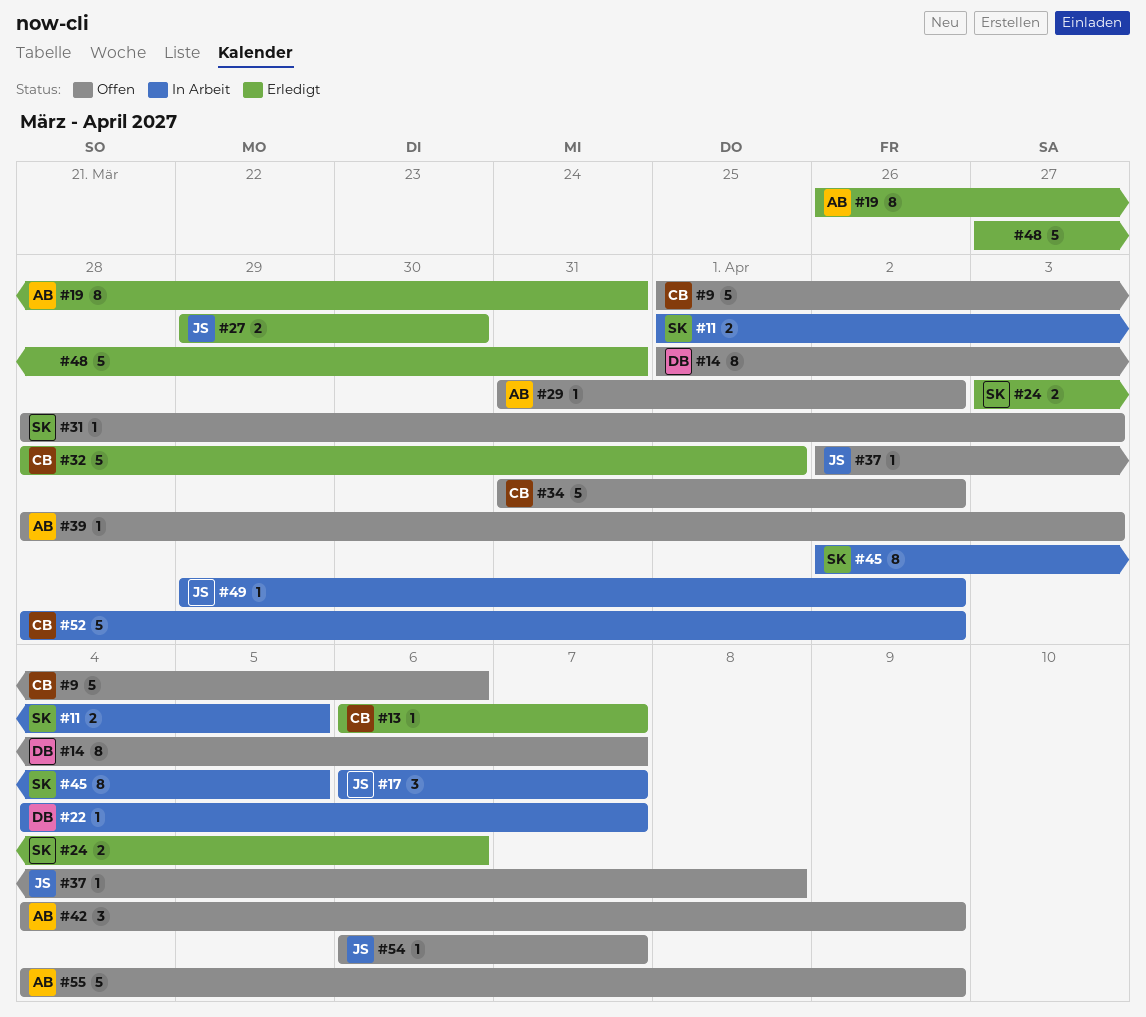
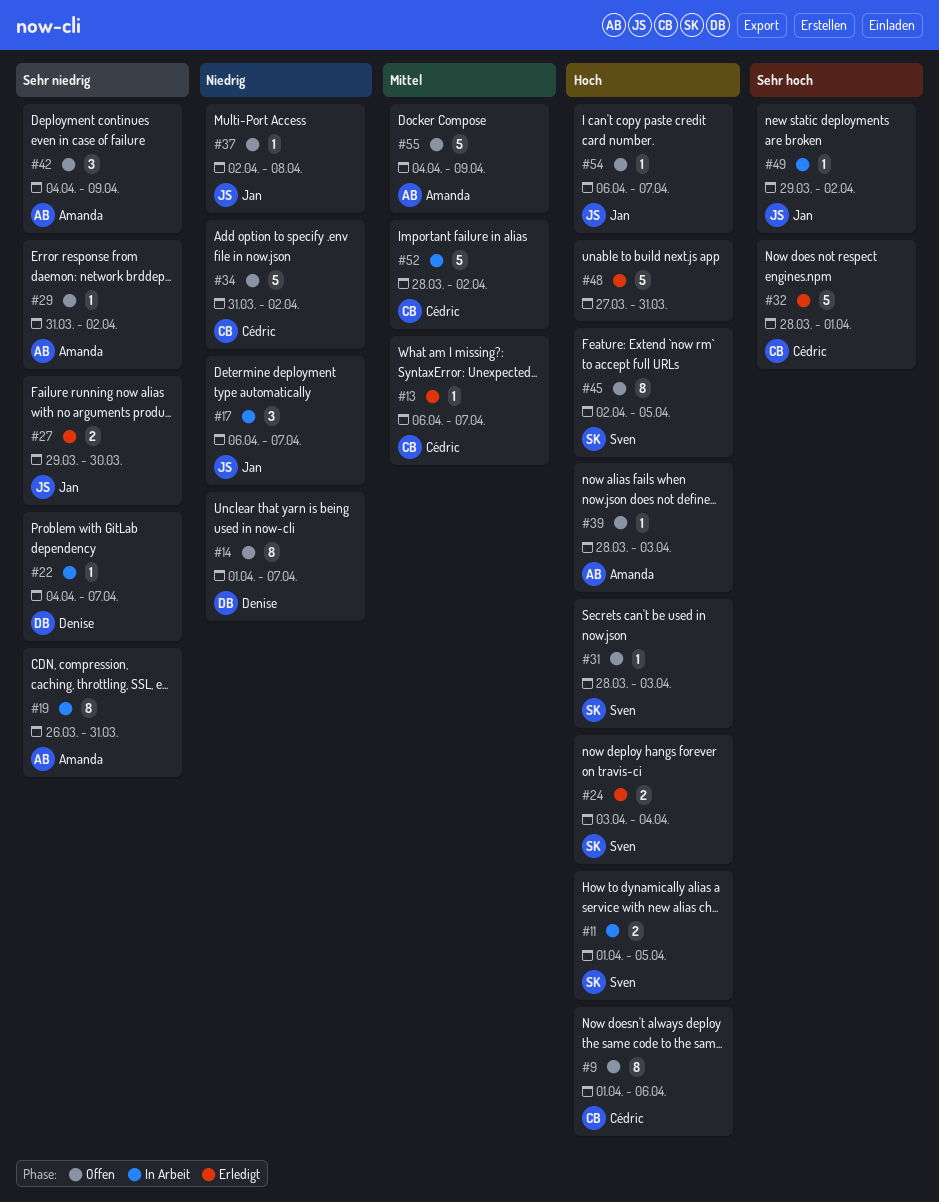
#9, estimate: 5 -> 8
#19, status: Erledigt -> In Arbeit
#24, due: Apr 6 -> Apr 4
#45, status: In Arbeit -> Offen

